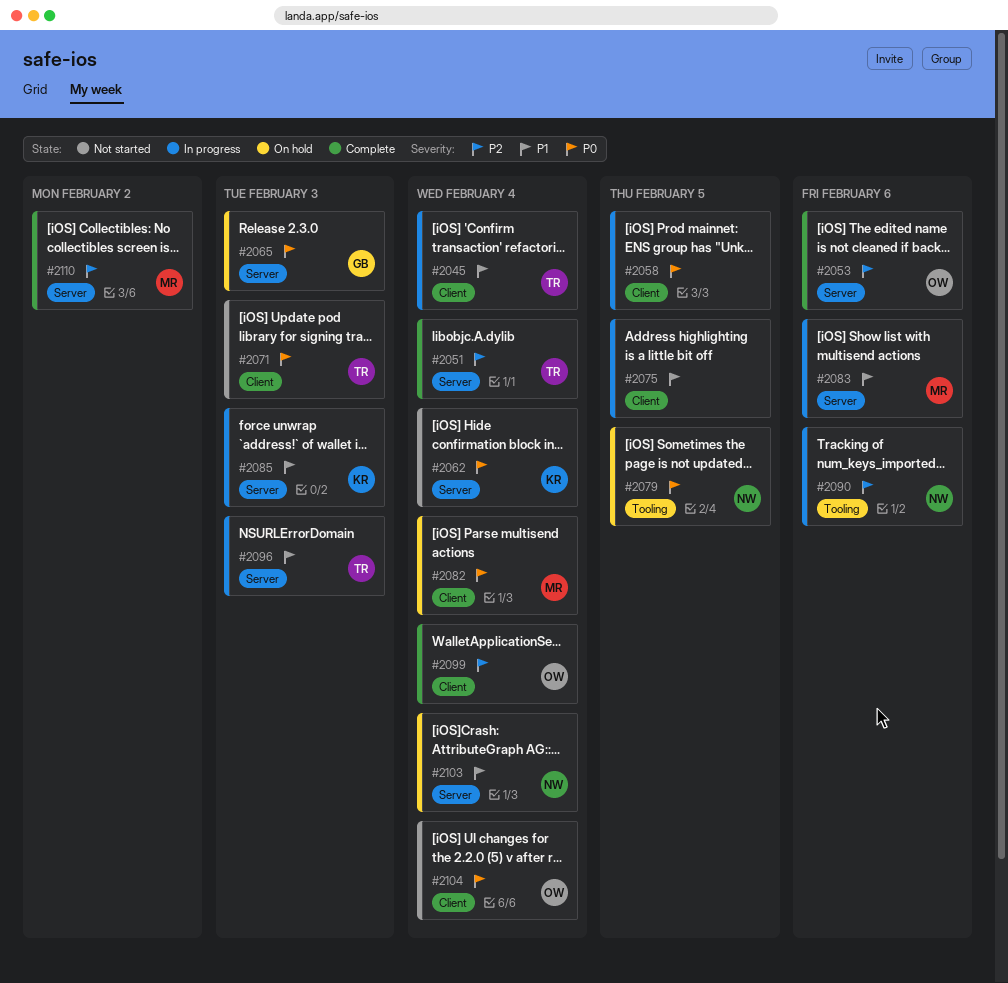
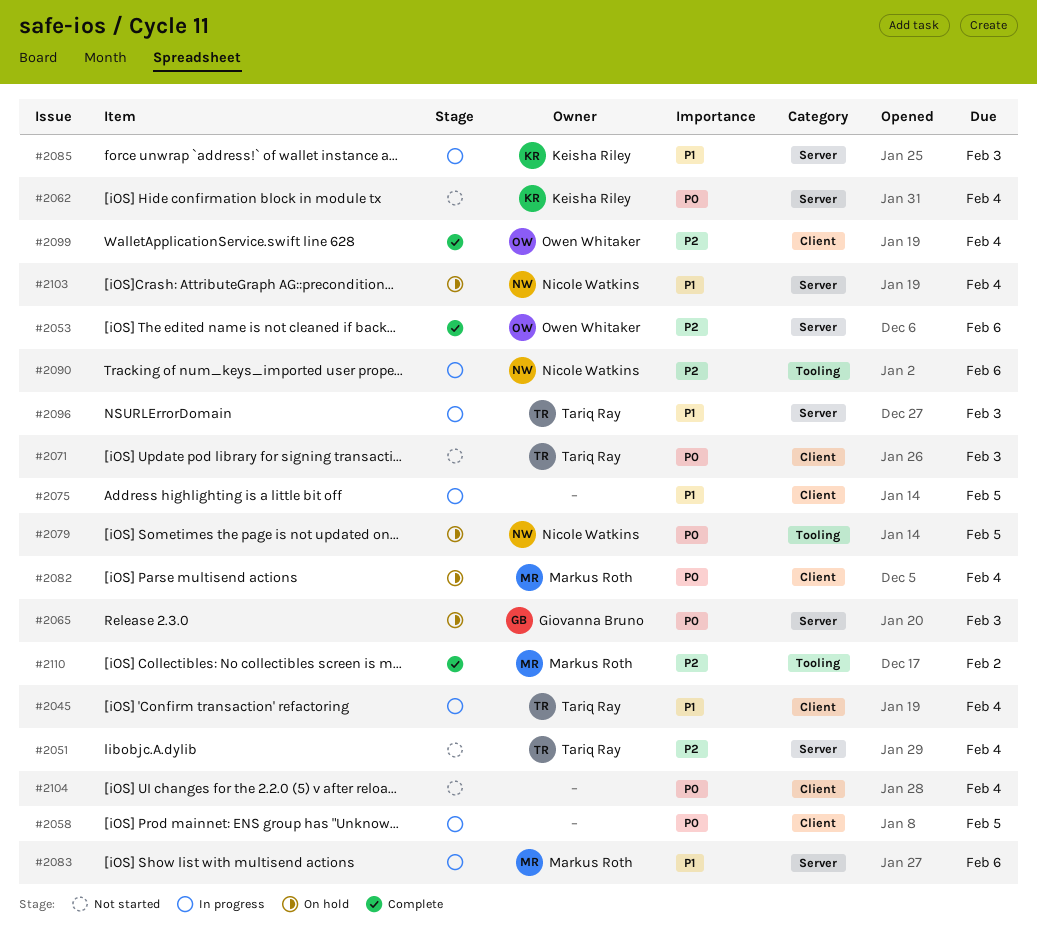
#2051, status: Complete -> Not started
#2104, owner: Owen Whitaker -> none
#2110, label: Server -> Tooling

